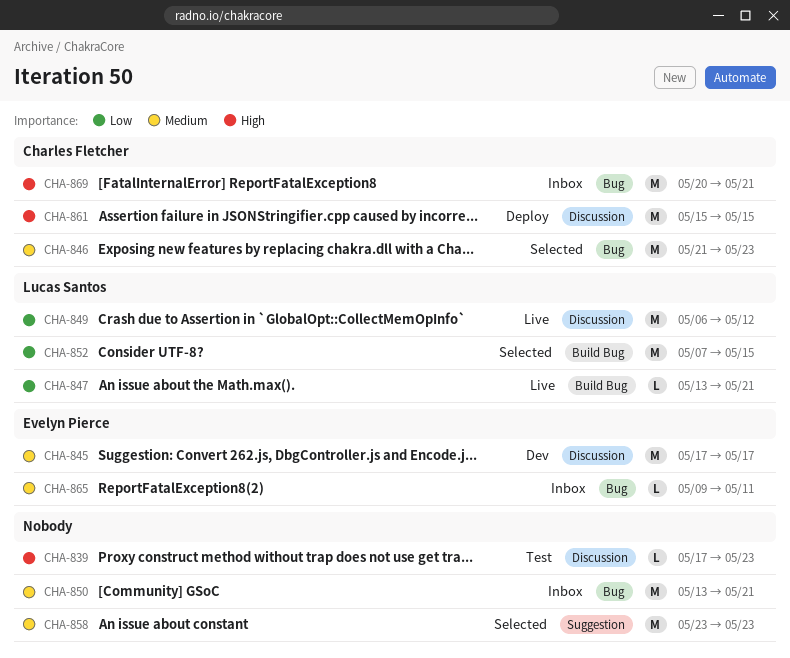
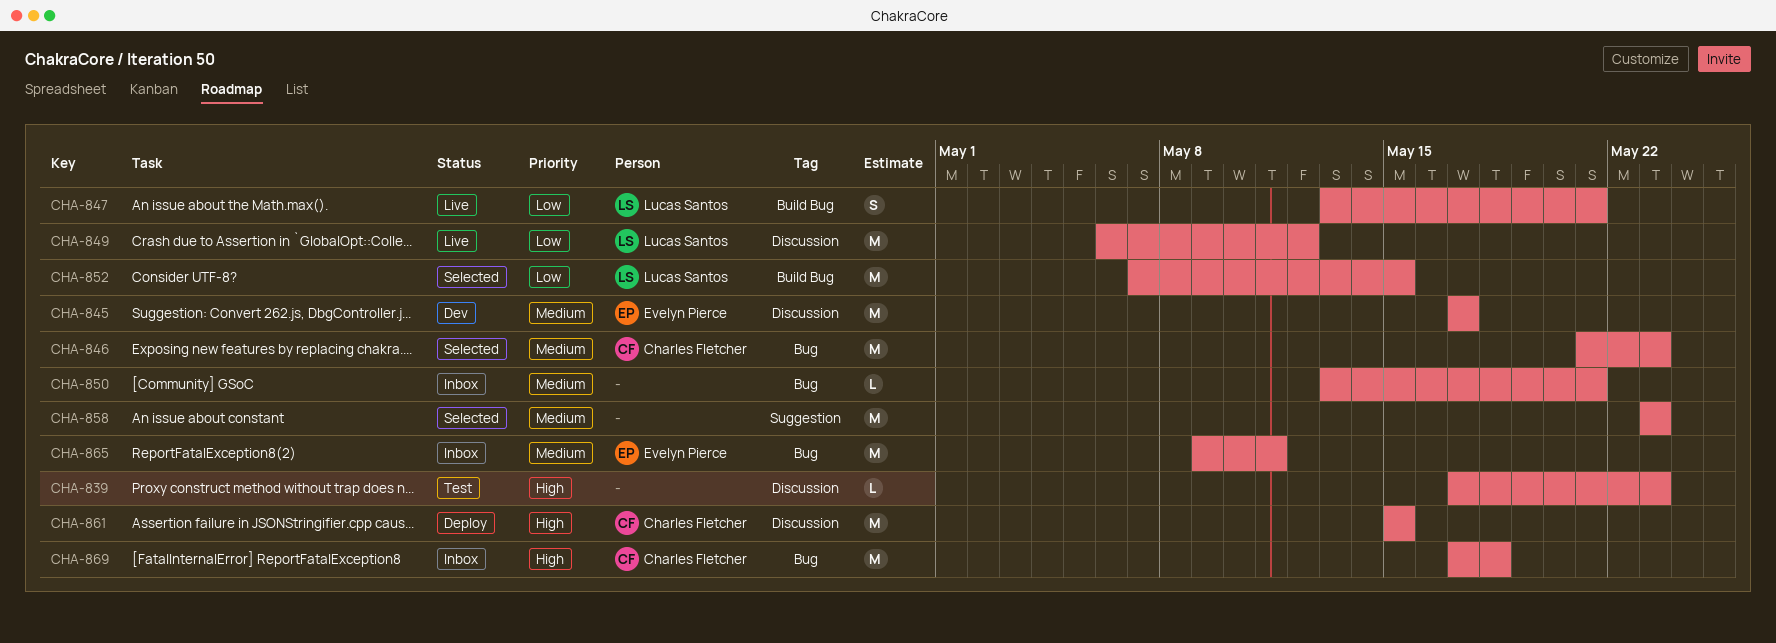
CHA-847, estimate: L -> S
CHA-850, estimate: M -> L
CHA-865, estimate: L -> M
CHA-869, start: May 20 -> May 17
CHA-869, due: May 21 -> May 18

